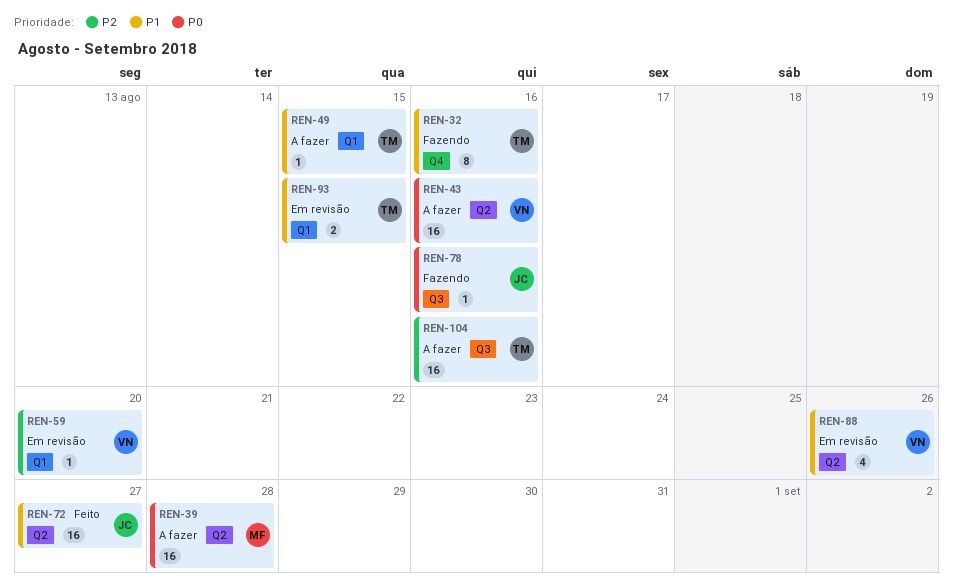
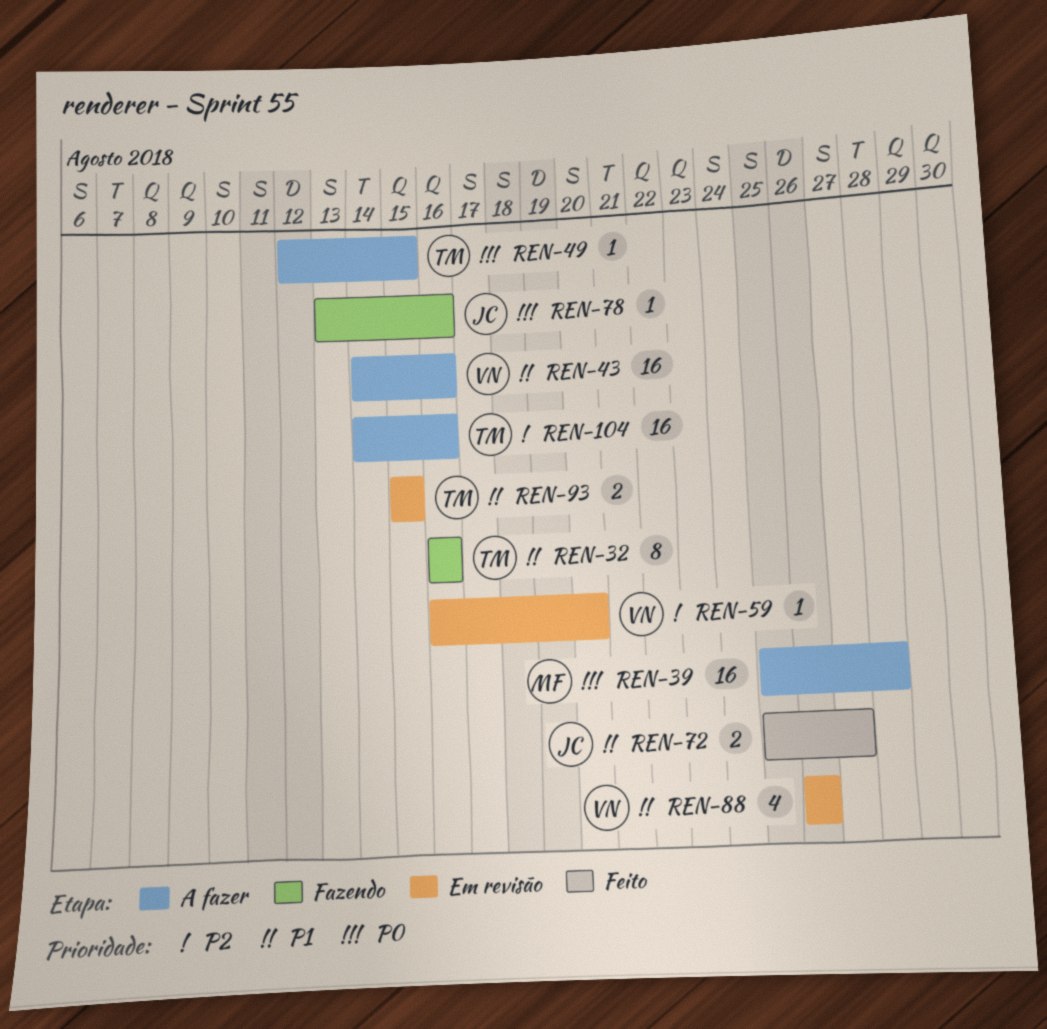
REN-43, priority: P0 -> P1
REN-49, priority: P1 -> P0
REN-72, estimate: 16 -> 2

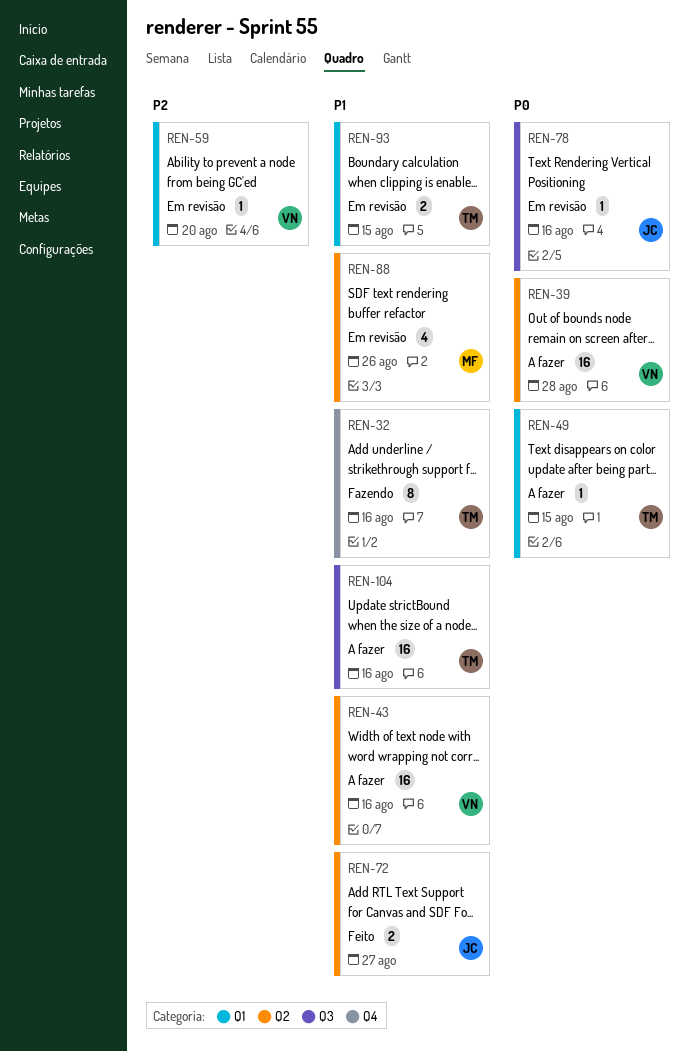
REN-39, owner: MF -> VN
REN-78, status: Fazendo -> Em revisão
REN-88, owner: VN -> MF
REN-104, priority: P2 -> P1

